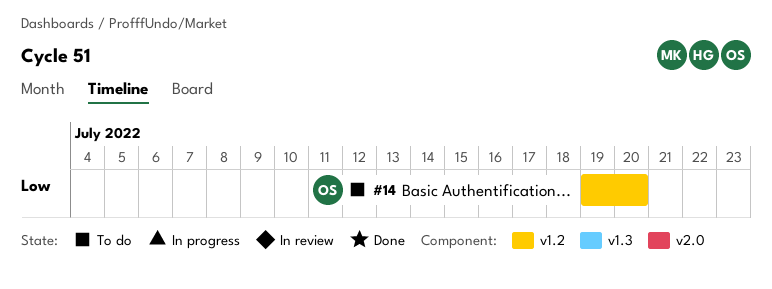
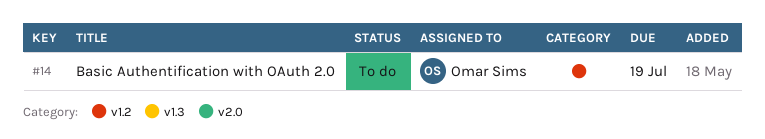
#14, due: Jul 20 -> Jul 19

